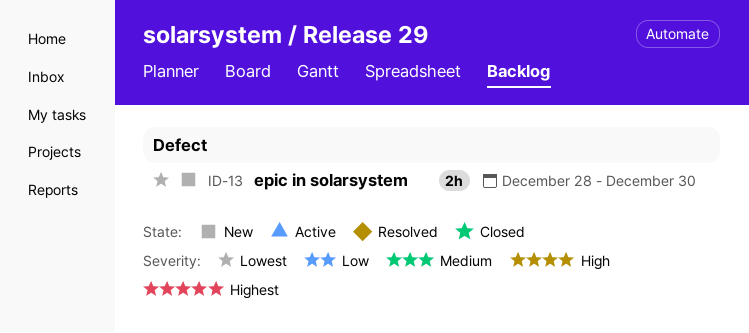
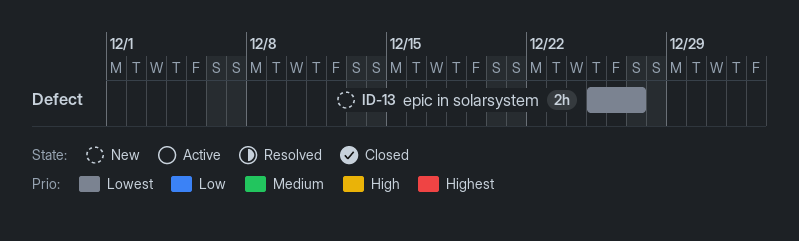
ID-13, start: Dec 28 -> Dec 25
ID-13, due: Dec 30 -> Dec 27

